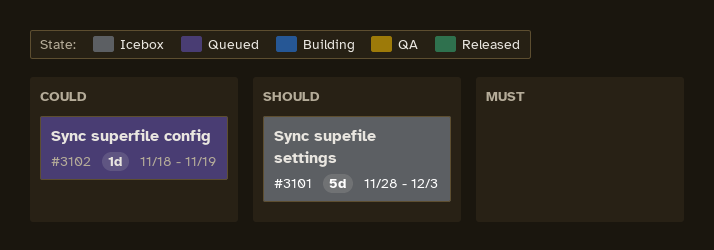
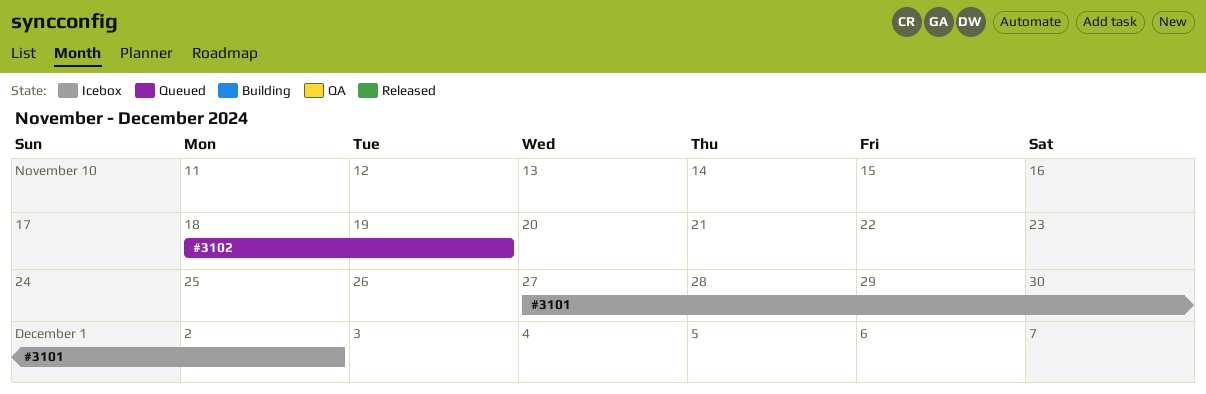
#3101, start: Nov 28 -> Nov 27
#3101, due: Dec 3 -> Dec 2

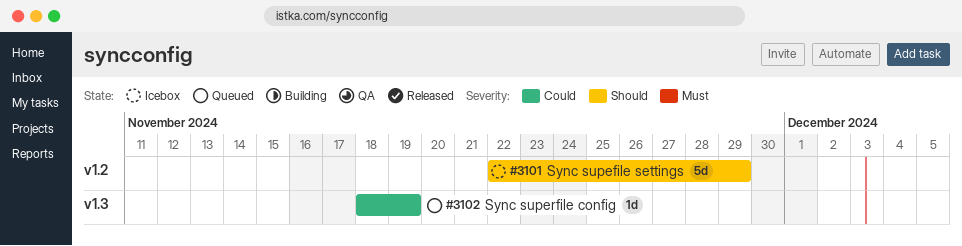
#3101, start: Nov 27 -> Nov 22
#3101, due: Dec 2 -> Nov 29

